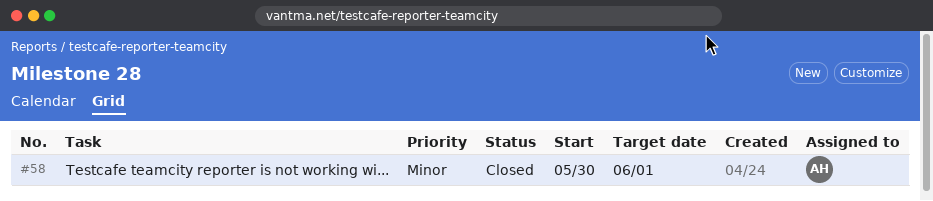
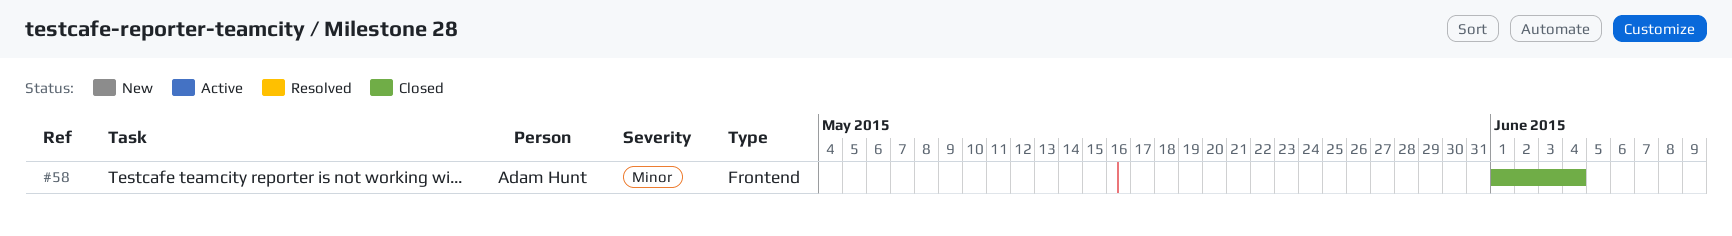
#58, start: May 30 -> Jun 1
#58, due: Jun 1 -> Jun 4

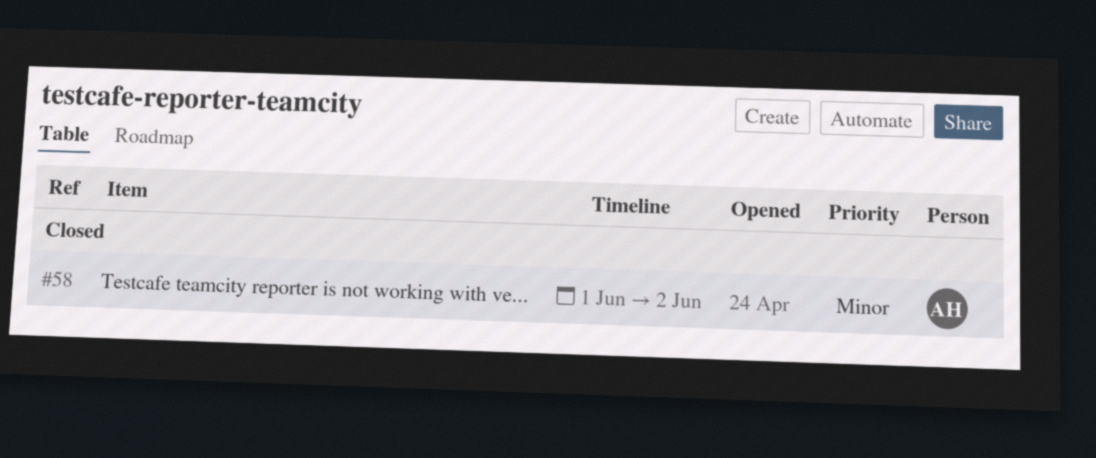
#58, due: Jun 4 -> Jun 2

